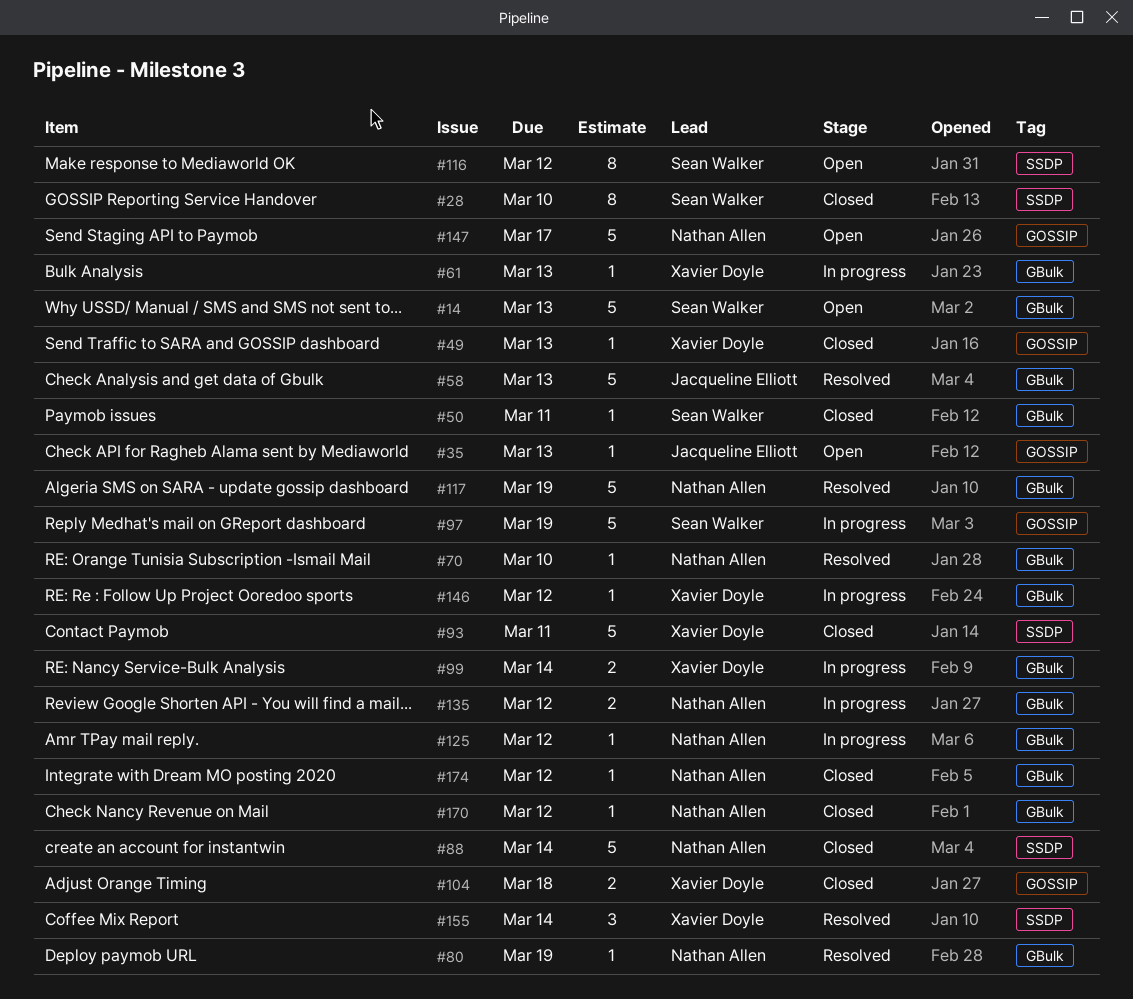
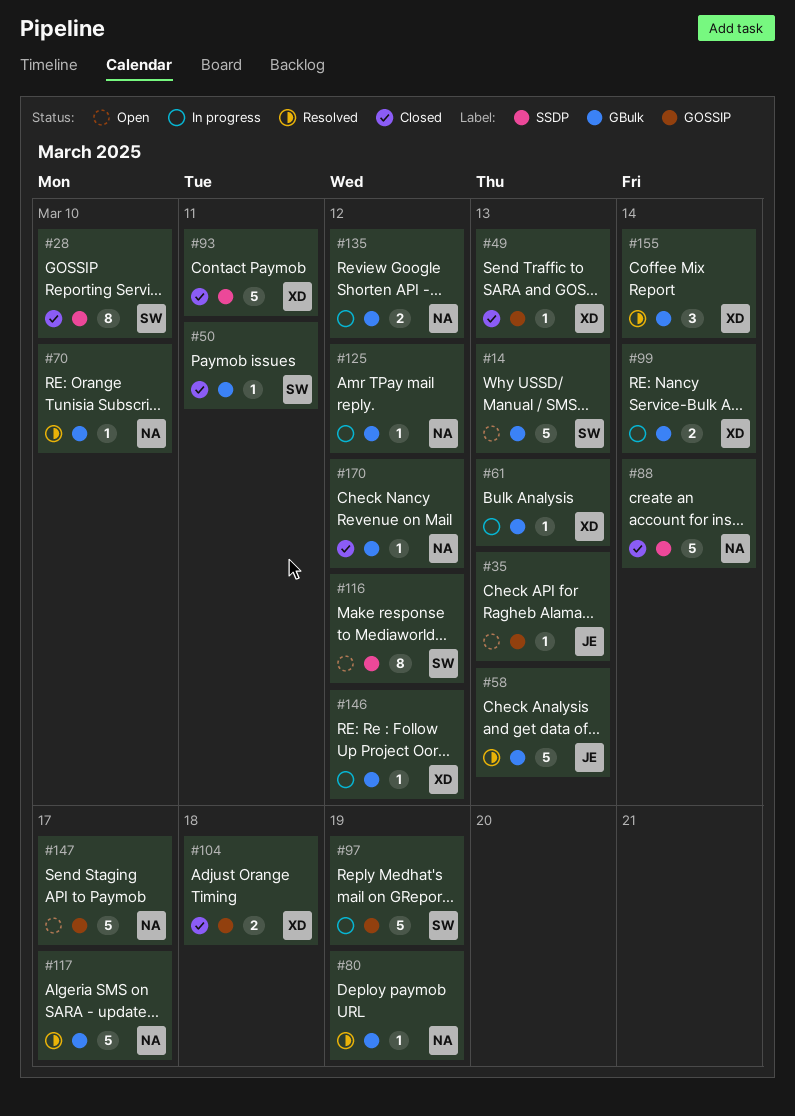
#117, due: Mar 19 -> Mar 17
#155, label: SSDP -> GBulk
#174: present -> none

